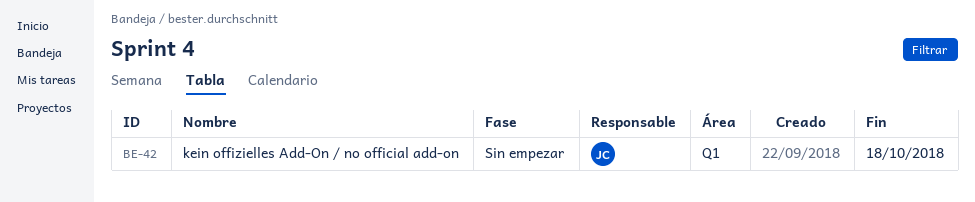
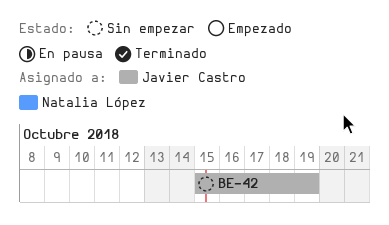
BE-42, due: Oct 18 -> Oct 19

